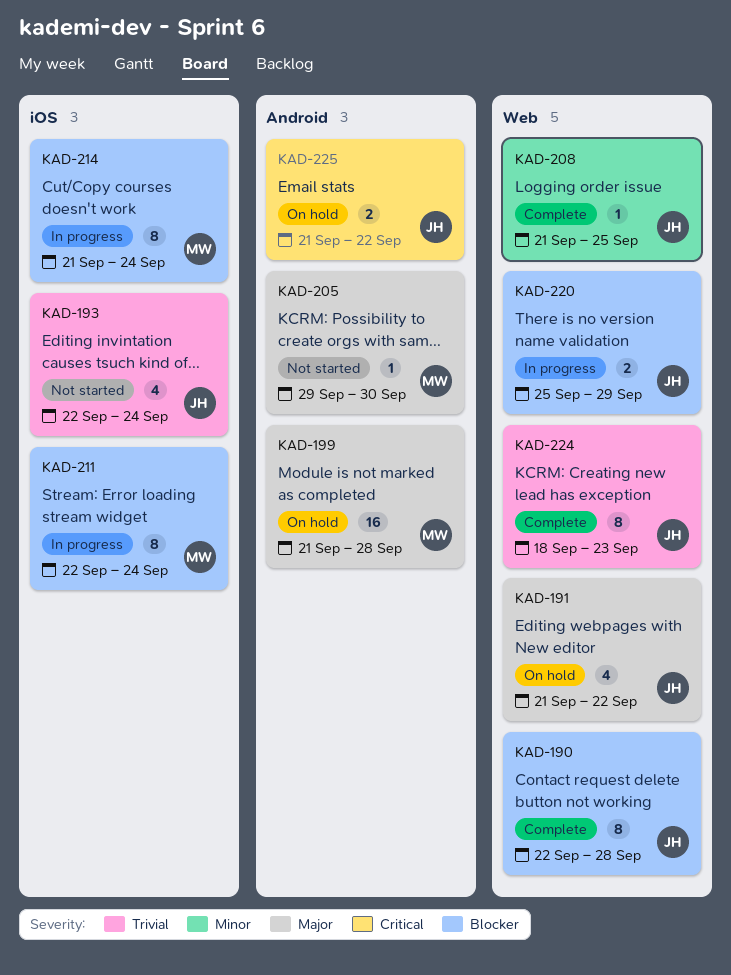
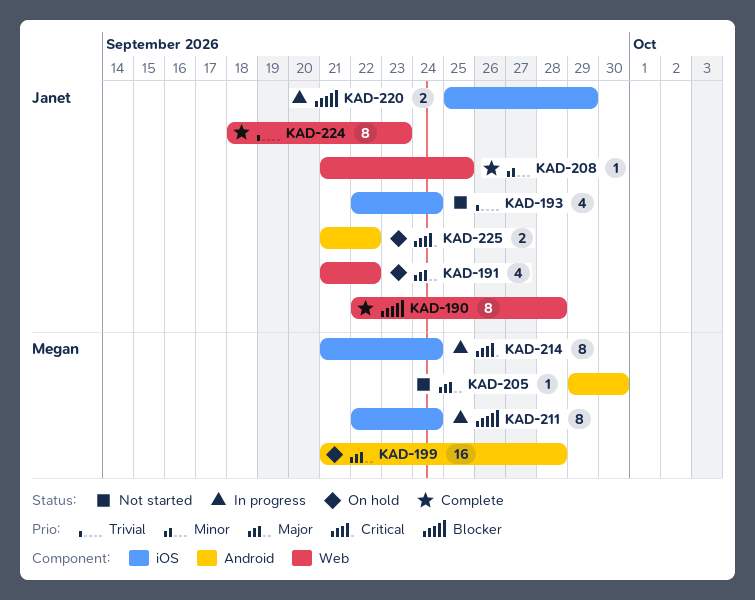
KAD-214, priority: Blocker -> Critical
KAD-220, label: Web -> iOS

